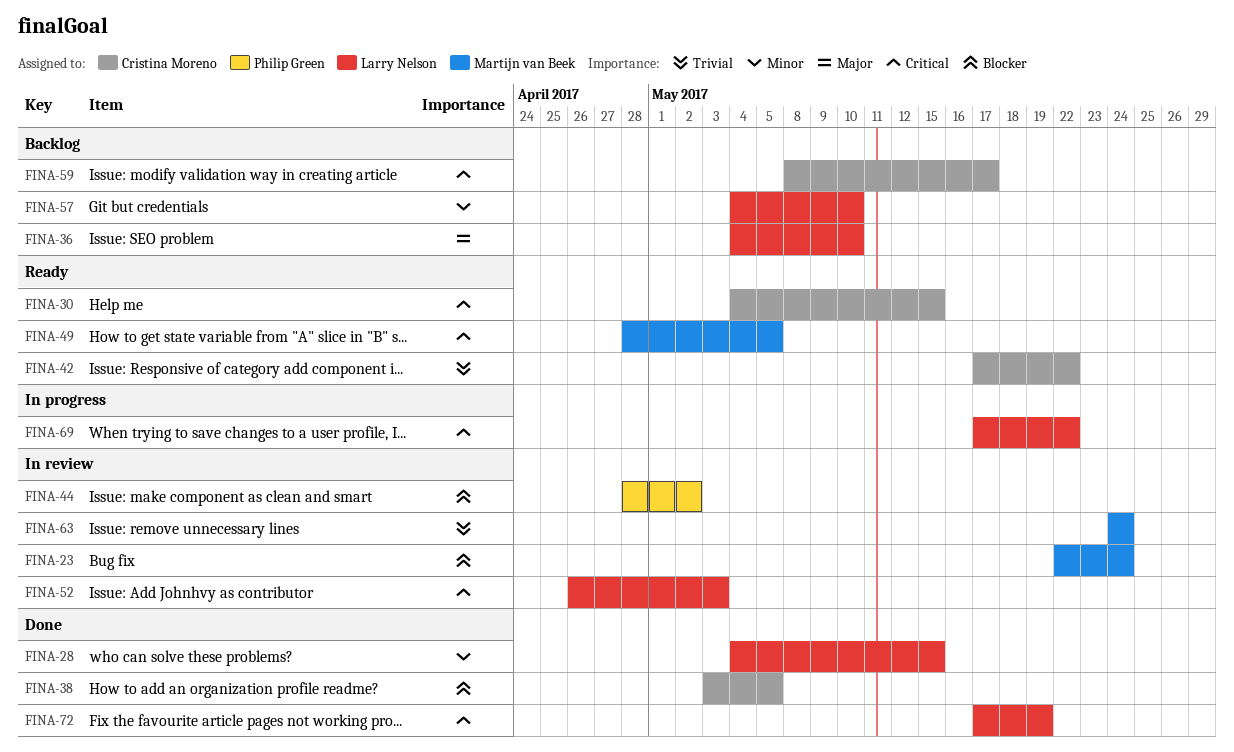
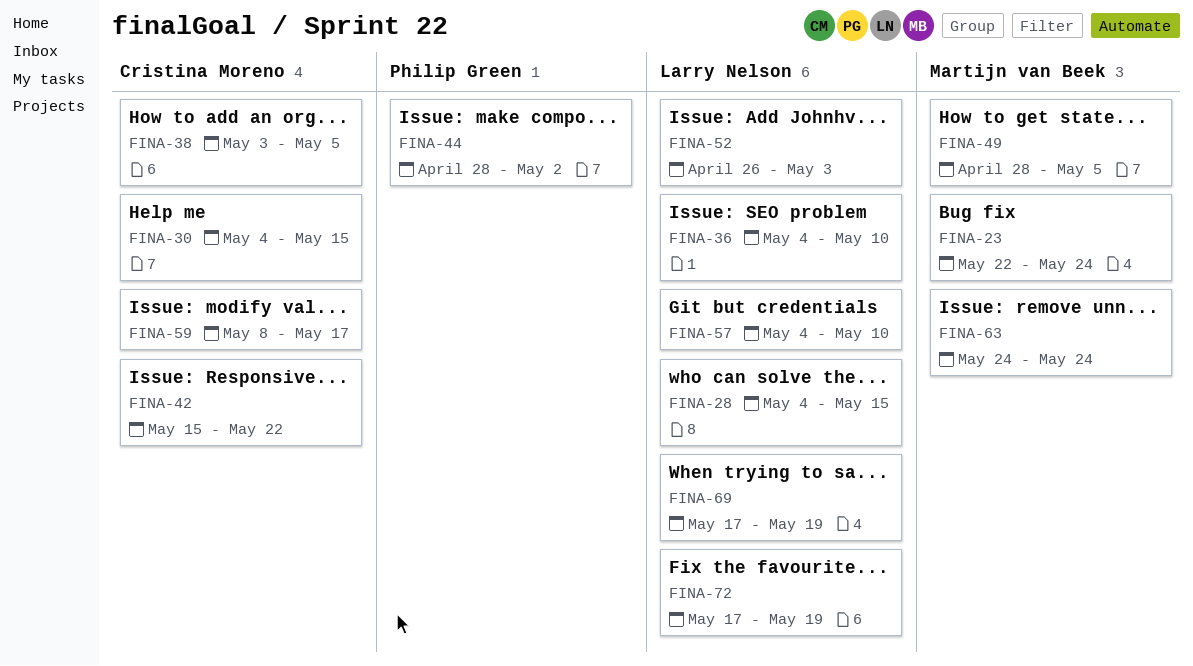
FINA-42, start: May 17 -> May 15
FINA-69, due: May 22 -> May 19

